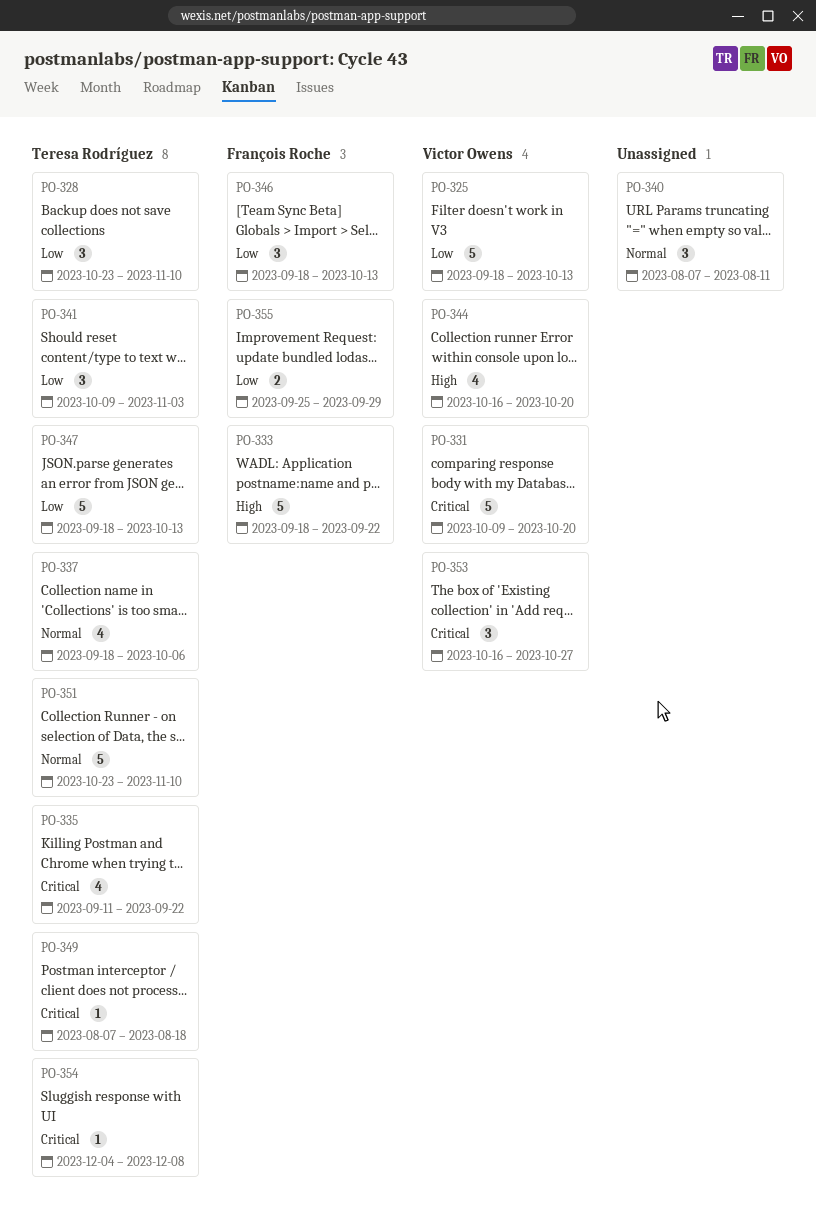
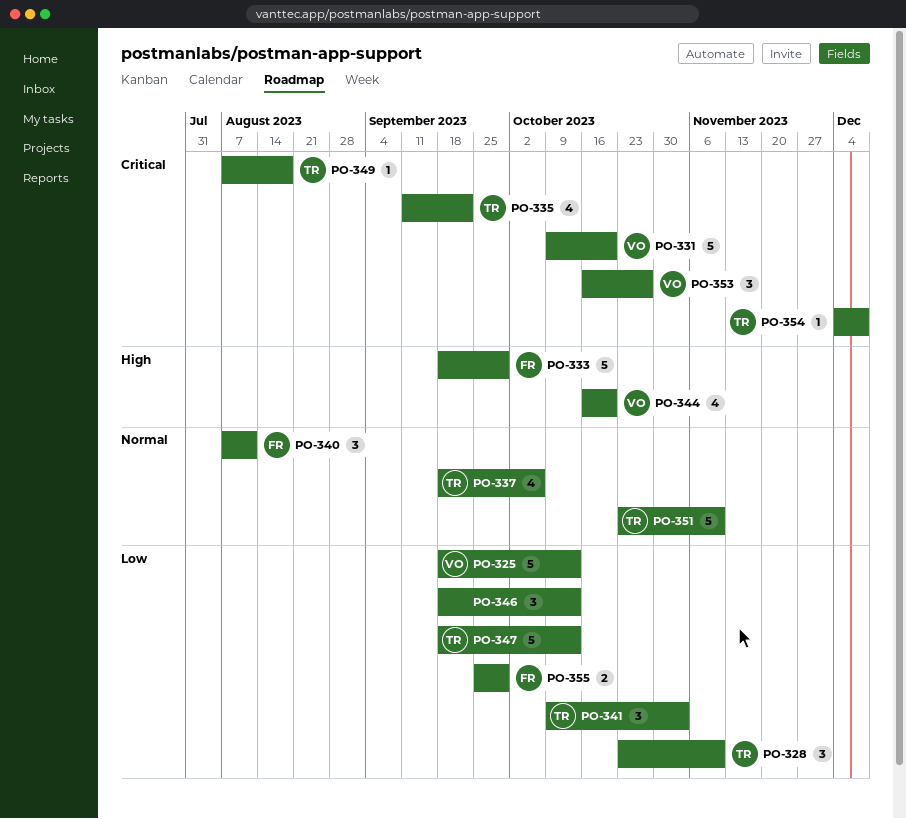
PO-333, due: Sep 22 -> Sep 29
PO-340, owner: none -> François Roche
PO-346, owner: François Roche -> none

